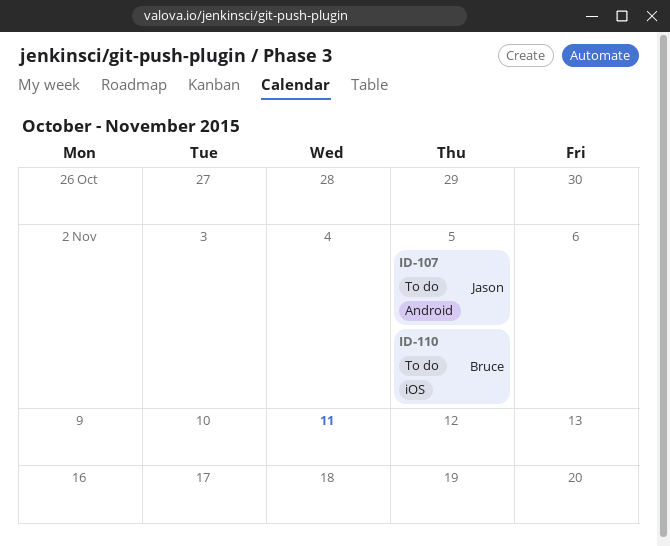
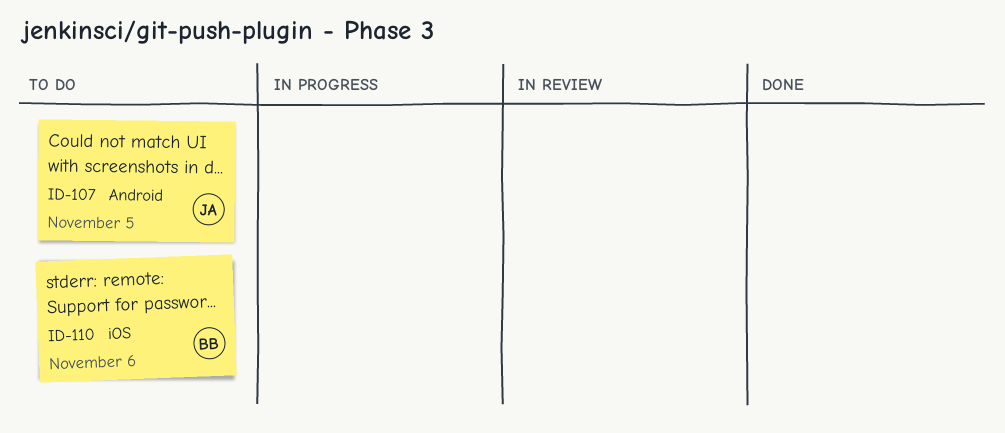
ID-110, due: Nov 5 -> Nov 6

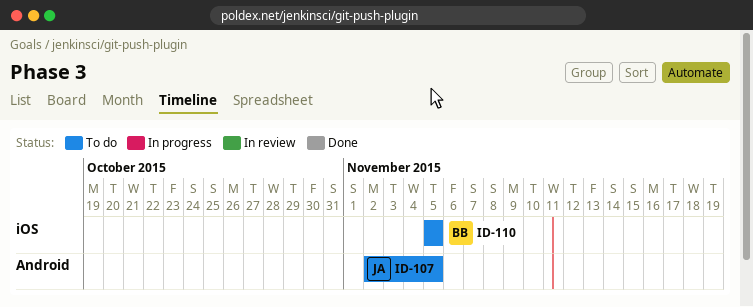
ID-110, due: Nov 6 -> Nov 5

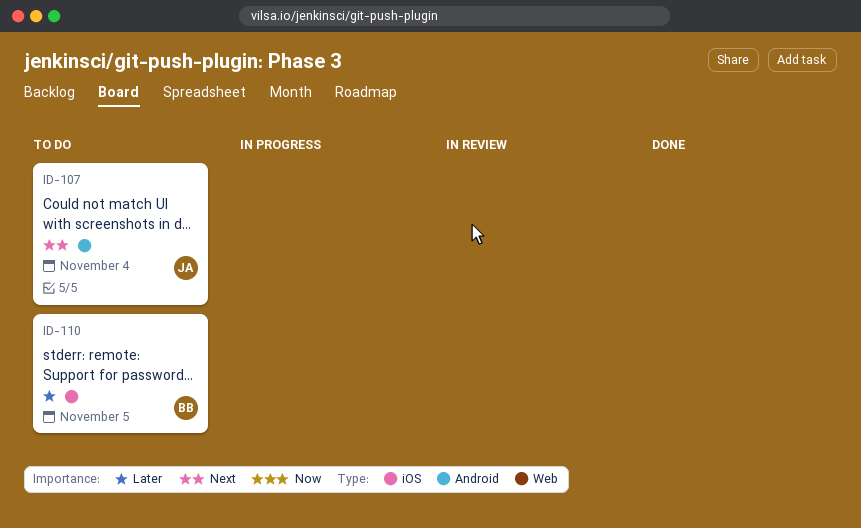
ID-107, due: Nov 5 -> Nov 4

